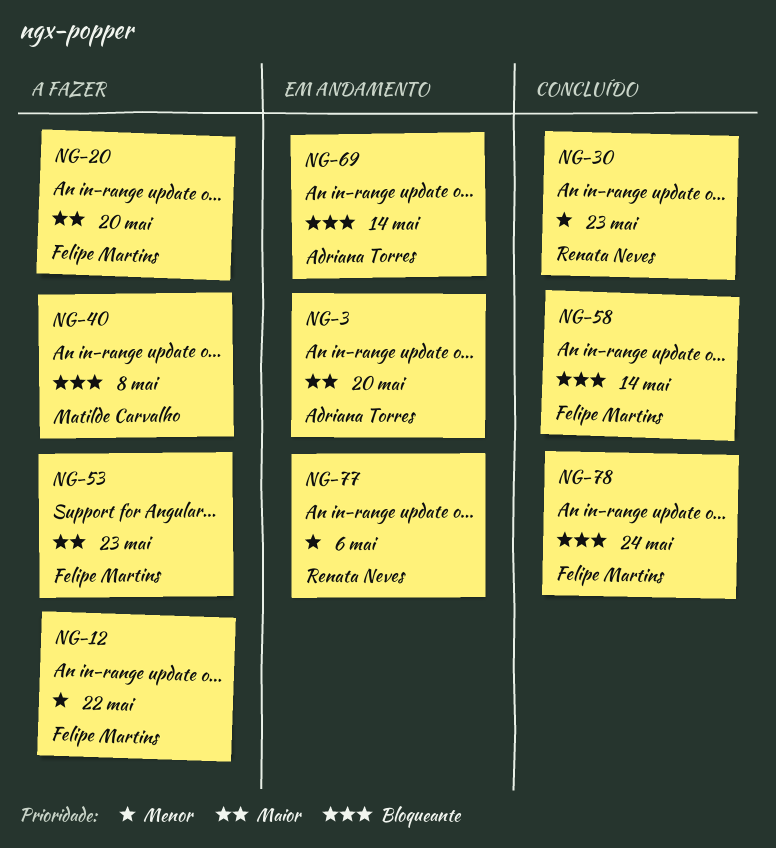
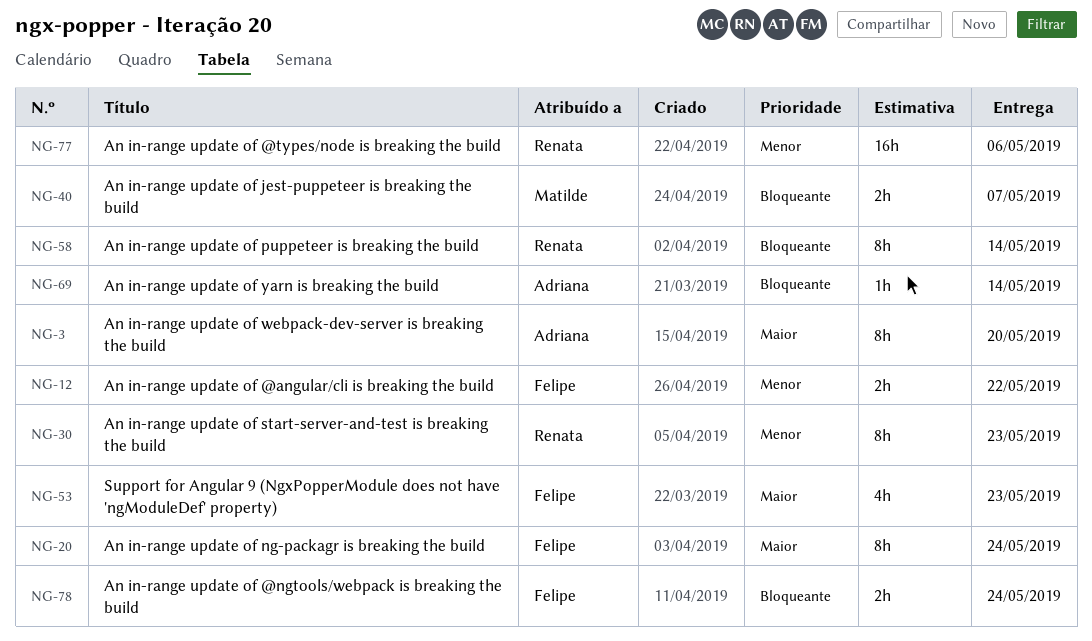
NG-20, due: May 20 -> May 24
NG-40, due: May 8 -> May 7
NG-58, owner: Felipe Martins -> Renata Neves

